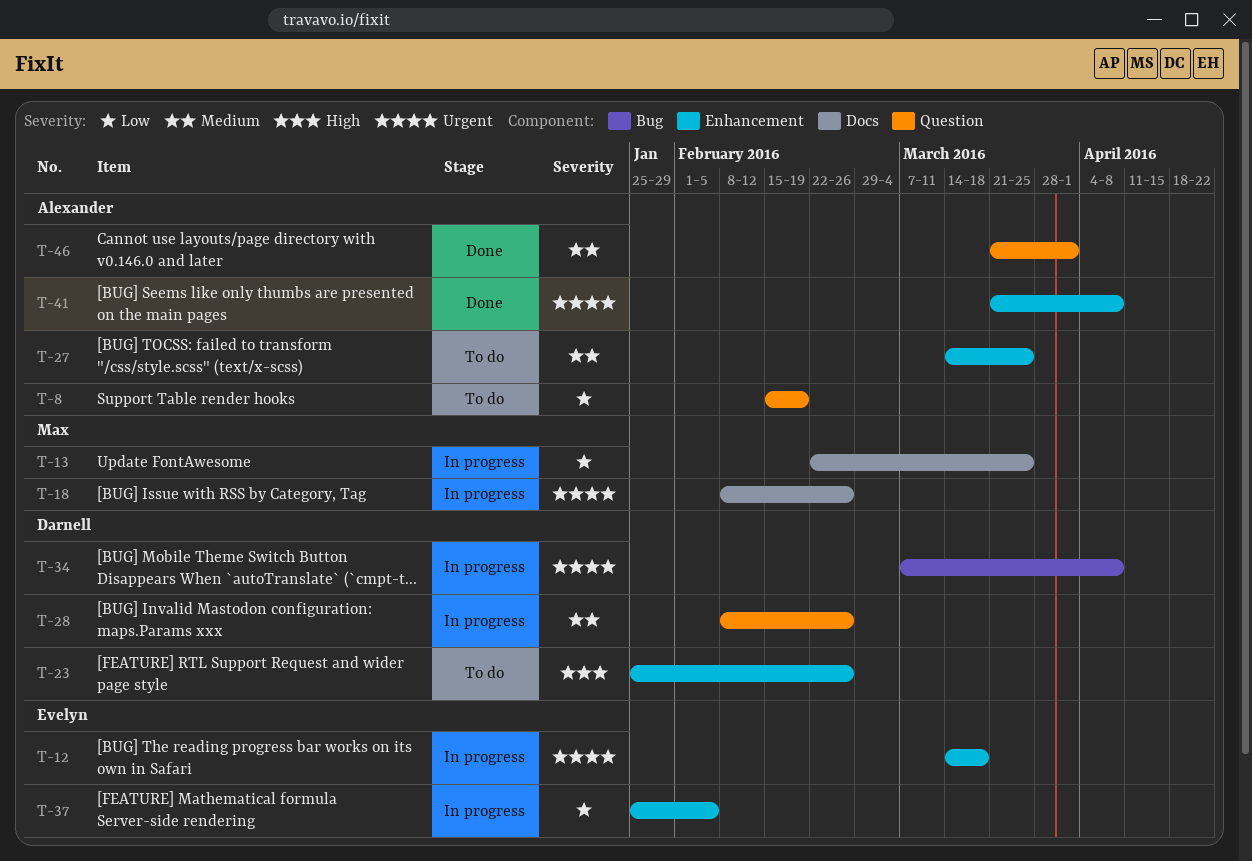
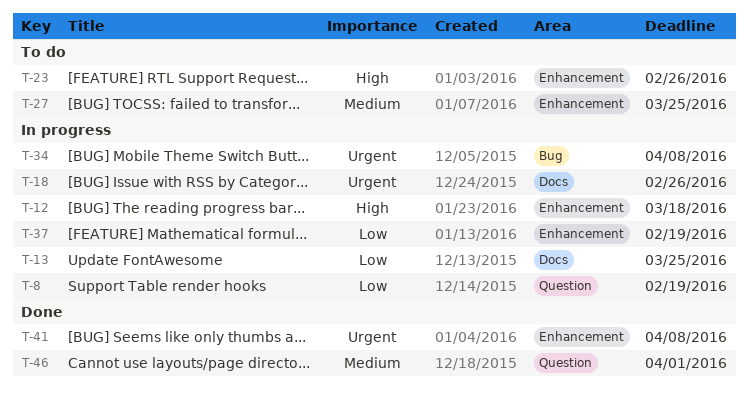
T-8, status: To do -> In progress
T-12, priority: Urgent -> High
T-28: present -> none
T-37, due: Feb 5 -> Feb 19

